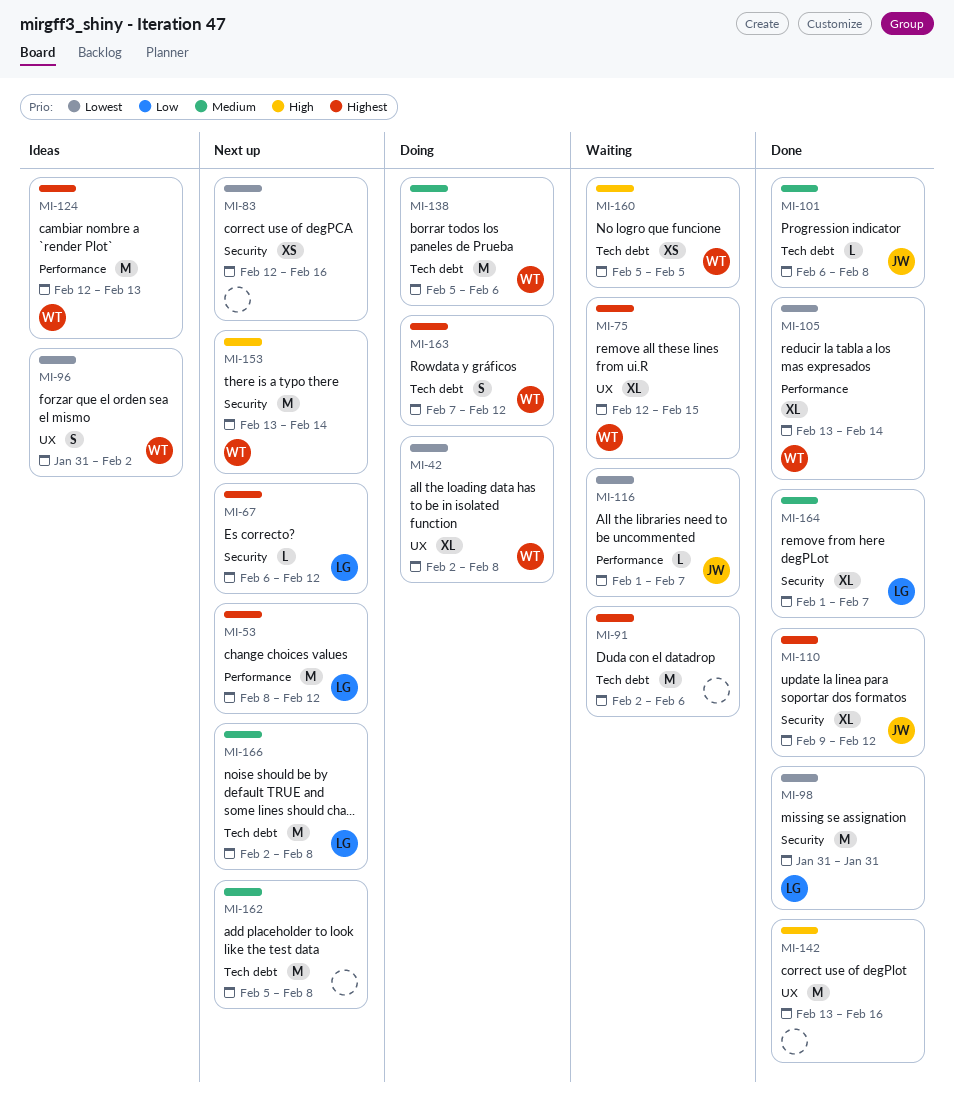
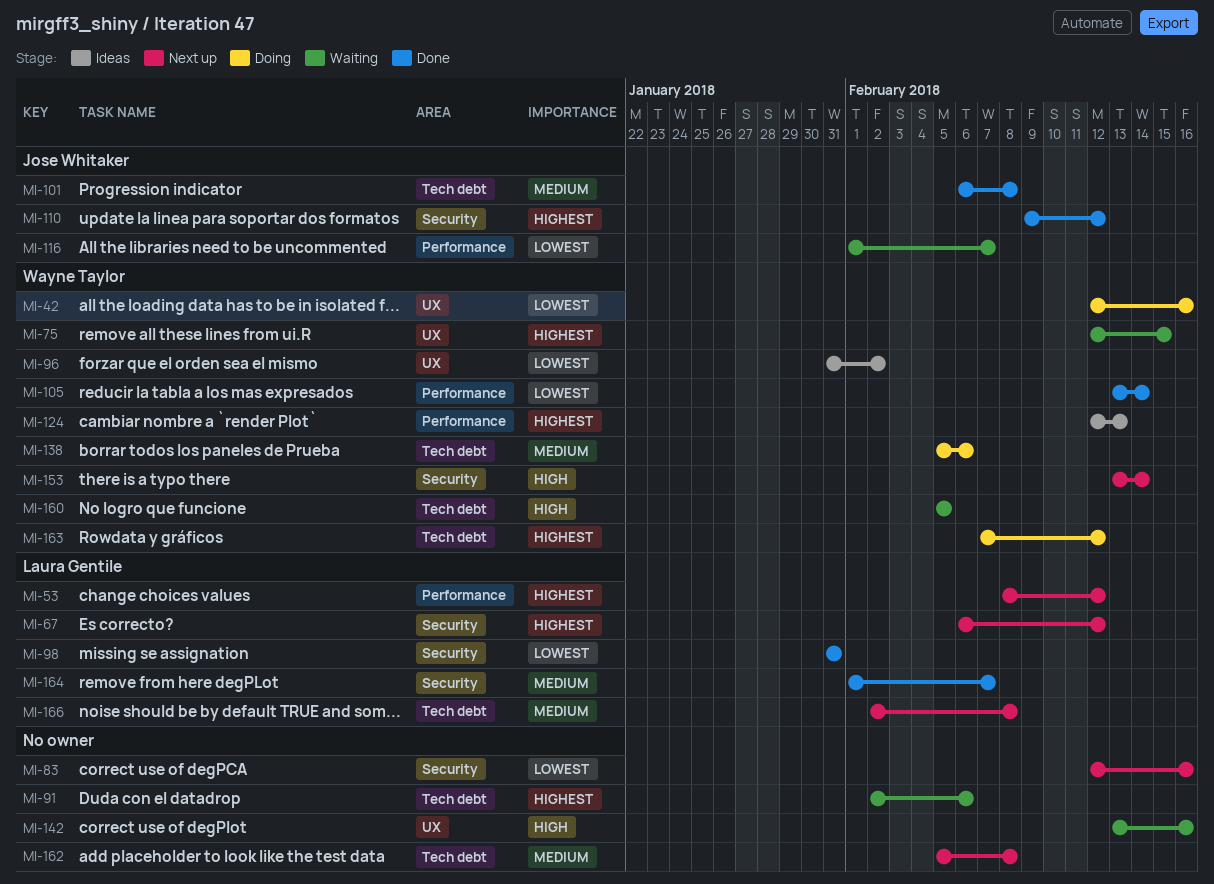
MI-42, start: Feb 2 -> Feb 12
MI-42, due: Feb 8 -> Feb 16
MI-142, status: Done -> Waiting

